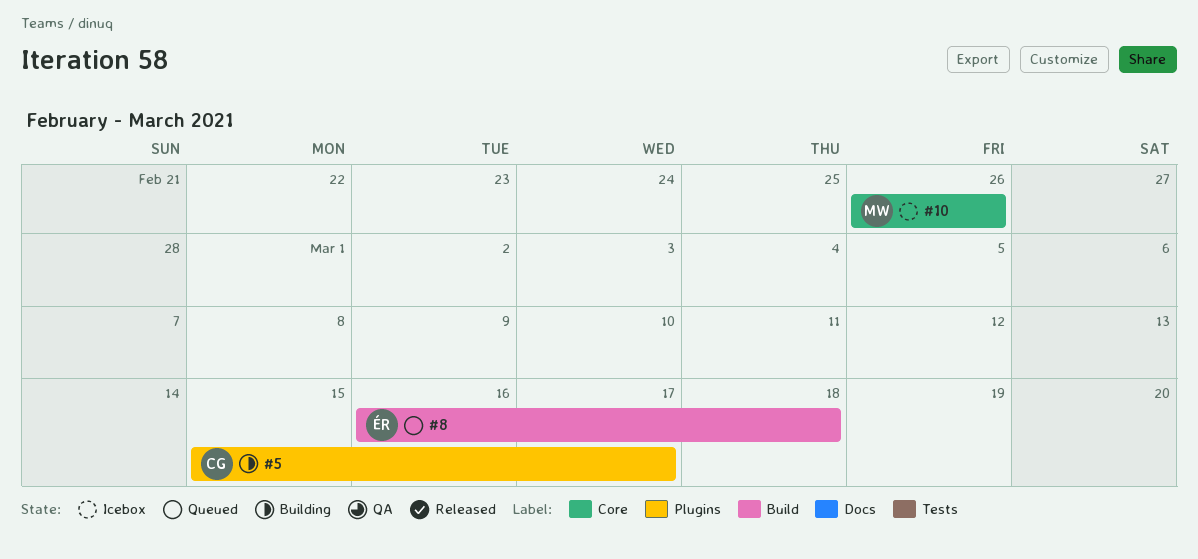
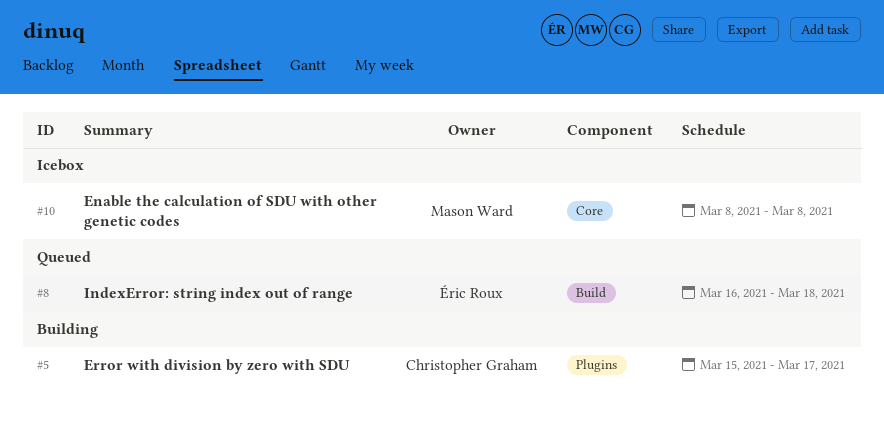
#10, start: Feb 26 -> Mar 8
#10, due: Feb 26 -> Mar 8

